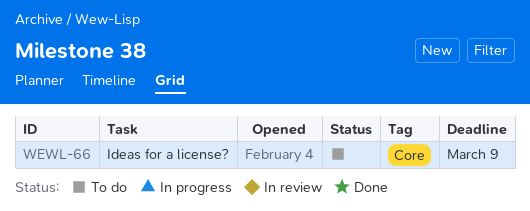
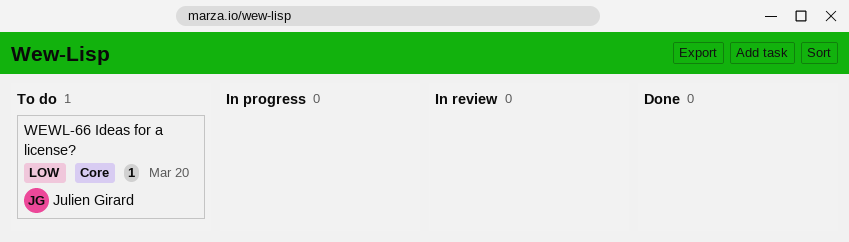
WEWL-66, due: Mar 9 -> Mar 20

